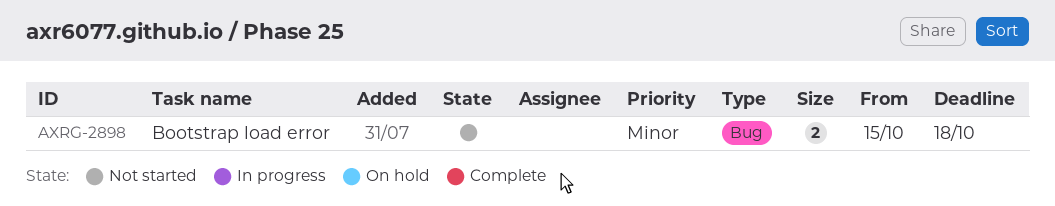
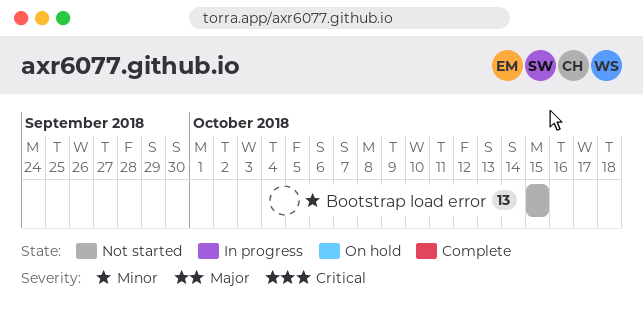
Bootstrap load error, estimate: 2 -> 13
Bootstrap load error, due: Oct 18 -> Oct 15

